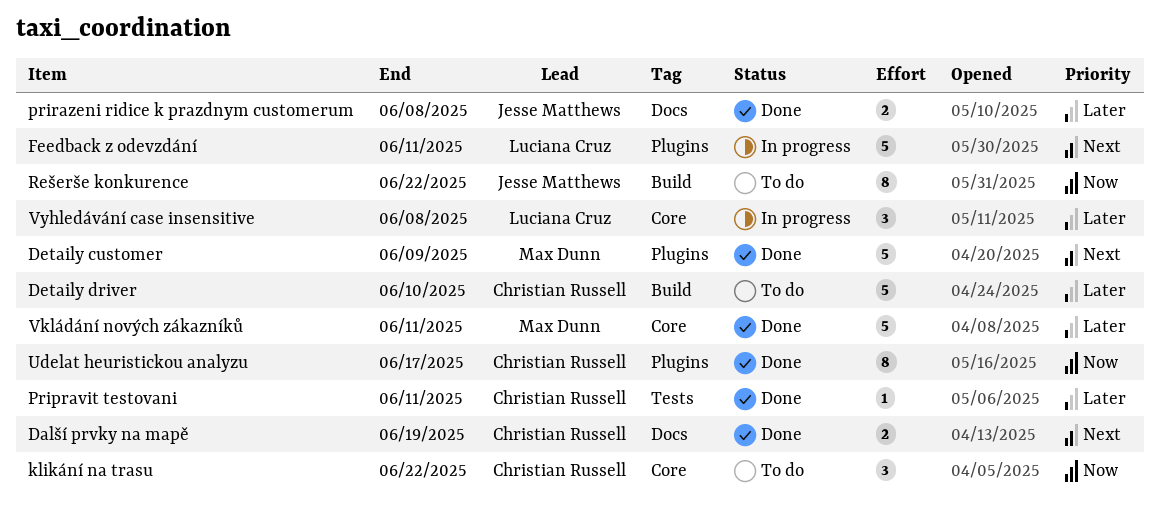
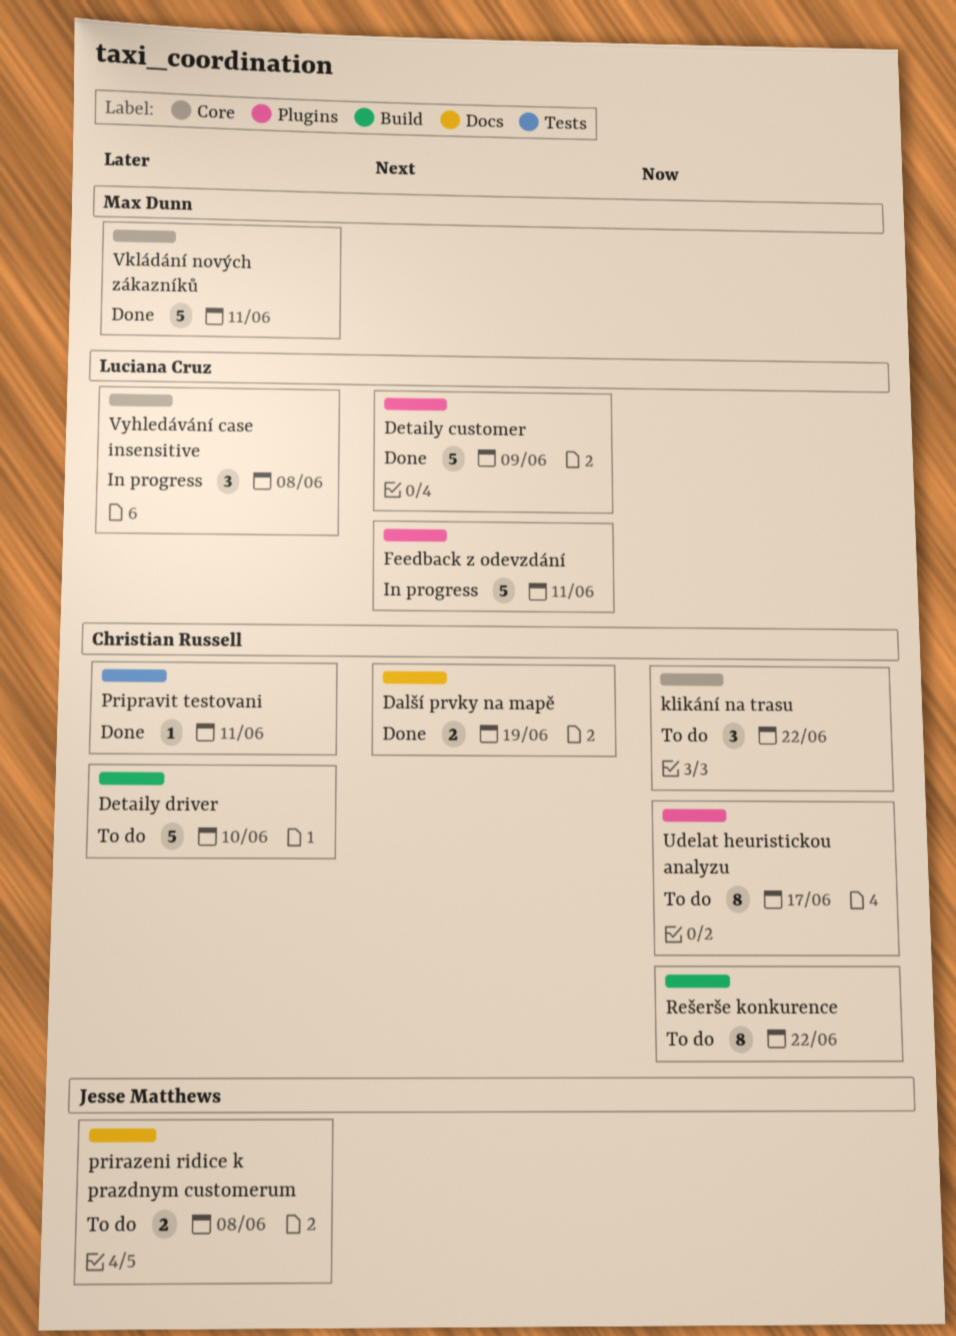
Detaily customer, owner: Max Dunn -> Luciana Cruz
prirazeni ridice k prazdnym customerum, status: Done -> To do
Rešerše konkurence, owner: Jesse Matthews -> Christian Russell
Udelat heuristickou analyzu, status: Done -> To do

